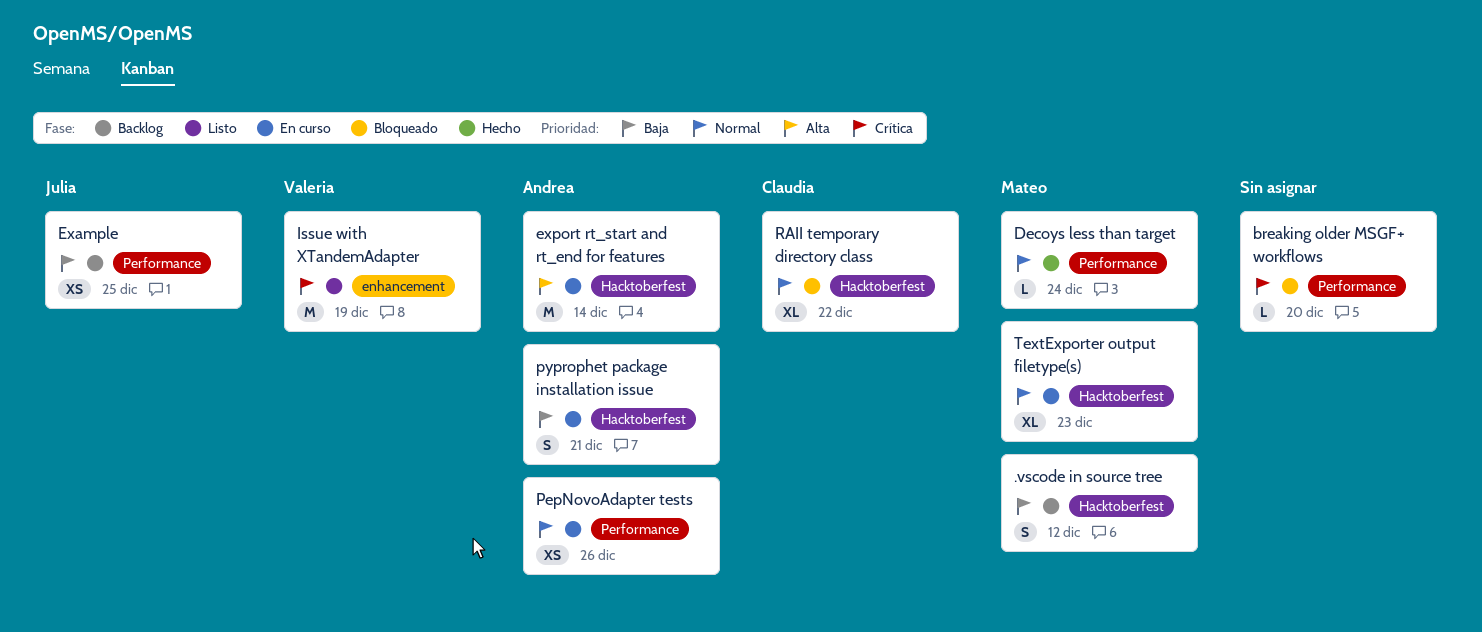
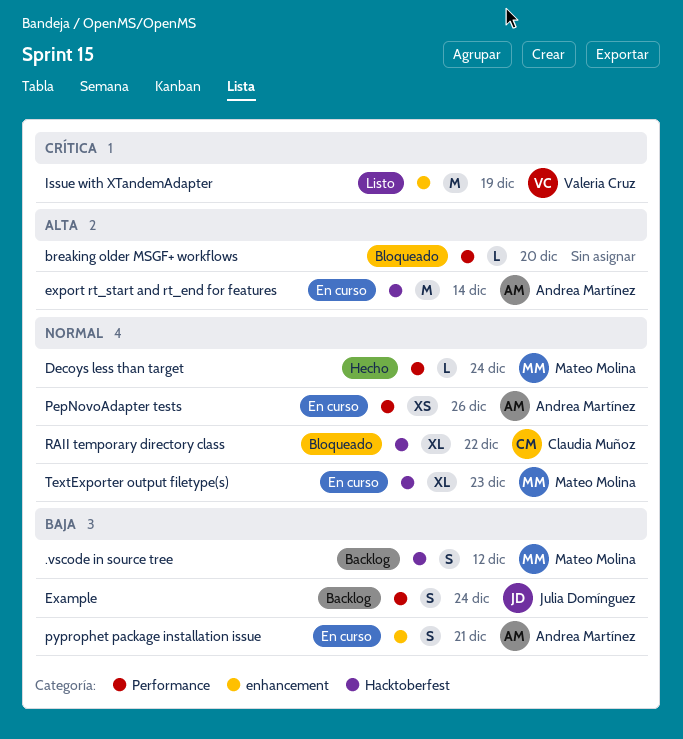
breaking older MSGF+ workflows, priority: Crítica -> Alta
Example, estimate: XS -> S
Example, due: Dec 25 -> Dec 24
pyprophet package installation issue, label: Hacktoberfest -> enhancement

